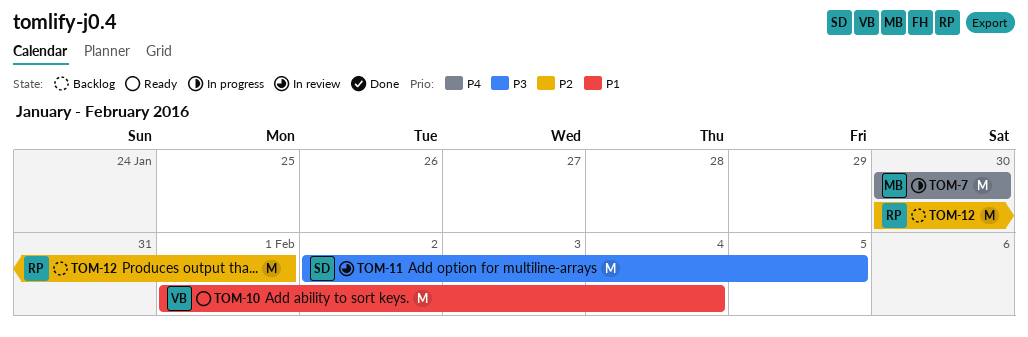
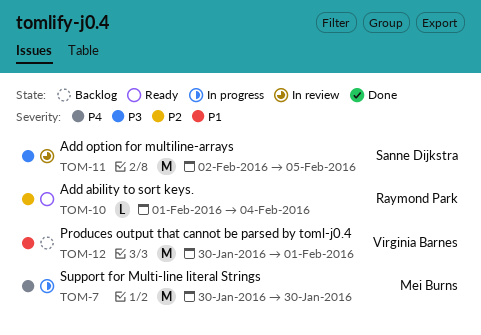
TOM-10, owner: Virginia Barnes -> Raymond Park
TOM-10, priority: P1 -> P2
TOM-10, estimate: M -> L
TOM-12, owner: Raymond Park -> Virginia Barnes
TOM-12, priority: P2 -> P1

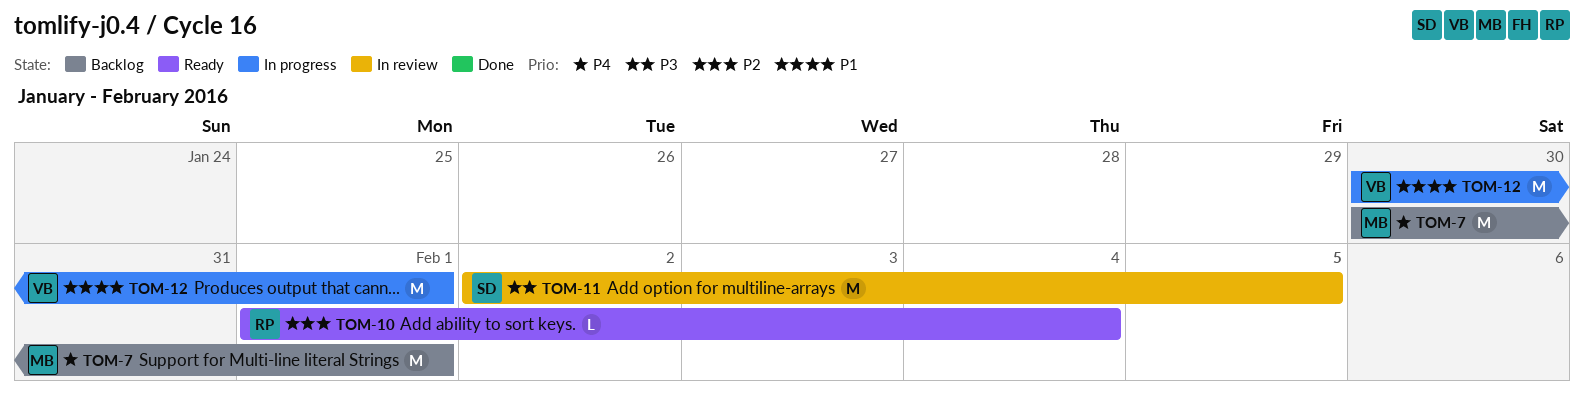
TOM-7, status: In progress -> Backlog
TOM-7, due: Jan 30 -> Feb 1
TOM-12, status: Backlog -> In progress

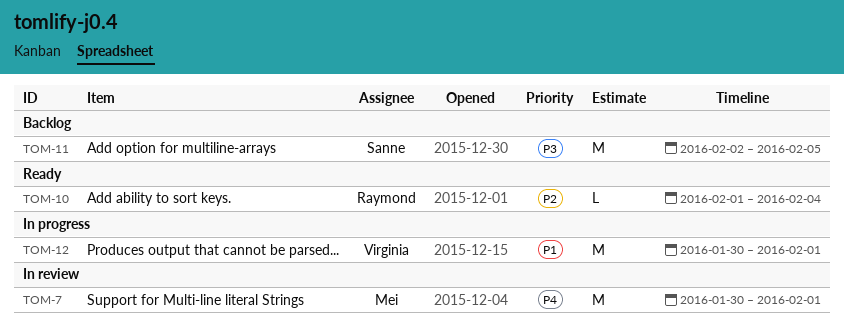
TOM-7, status: Backlog -> In review
TOM-11, status: In review -> Backlog

